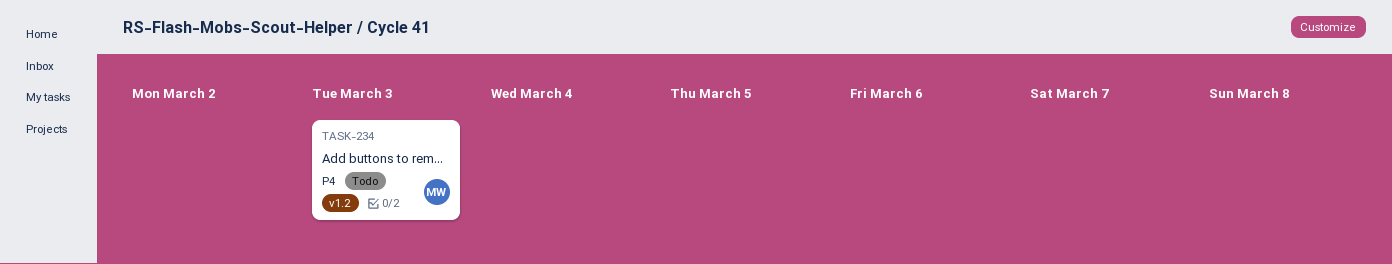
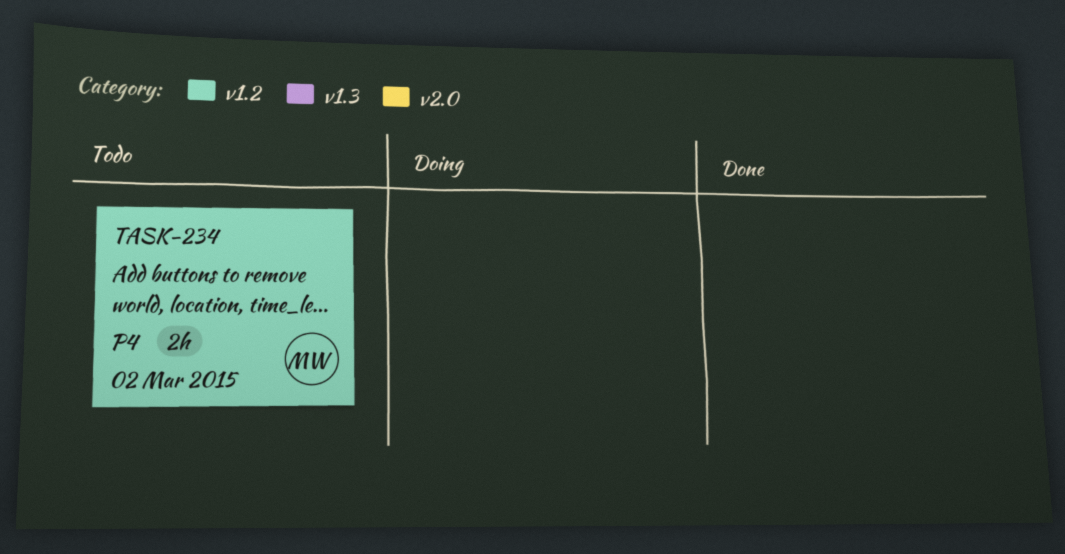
TASK-234, due: Mar 3 -> Mar 2

